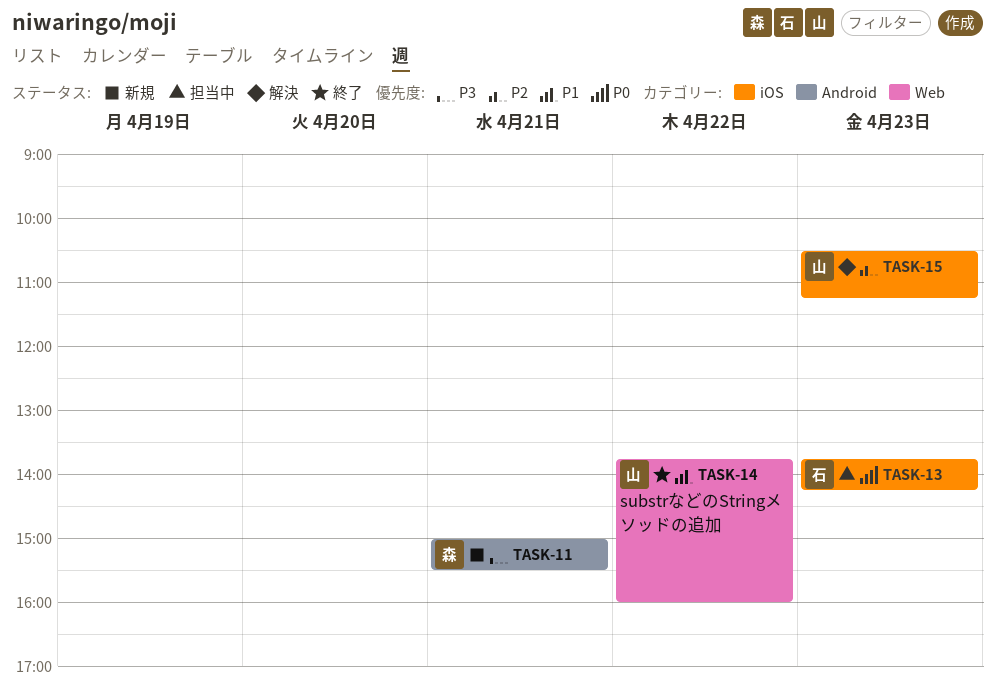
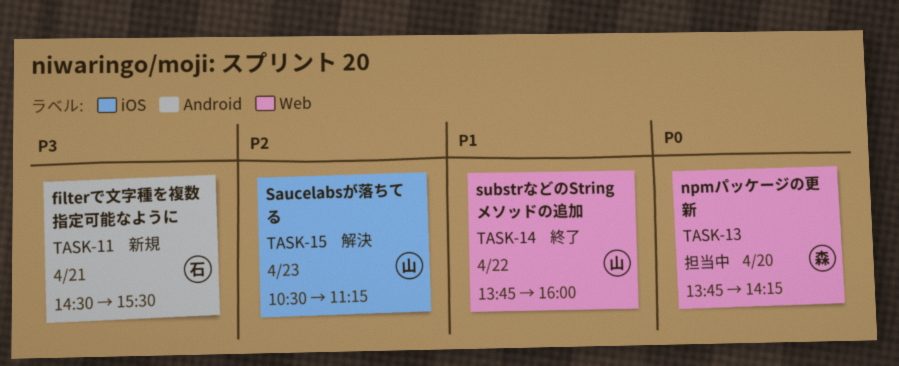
TASK-11, owner: 森 -> 石
TASK-11, begins: 15:00 -> 14:30
TASK-13, owner: 石 -> 森
TASK-13, label: iOS -> Web
TASK-13, day: Apr 23 -> Apr 20

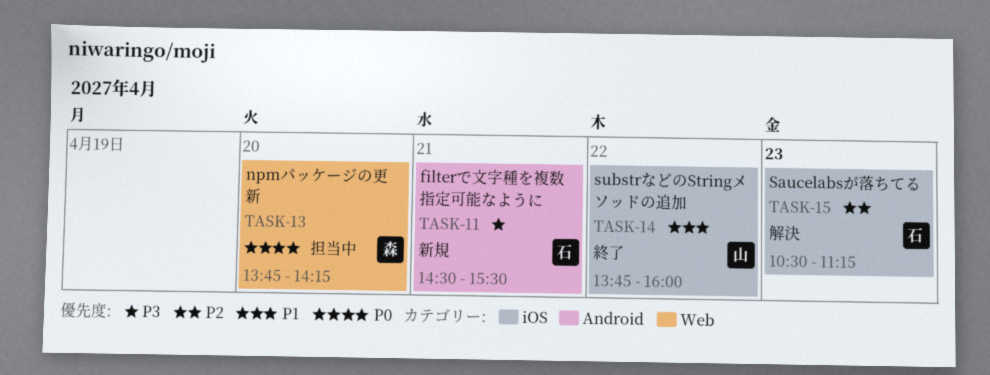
TASK-14, label: Web -> iOS
TASK-15, owner: 山 -> 石

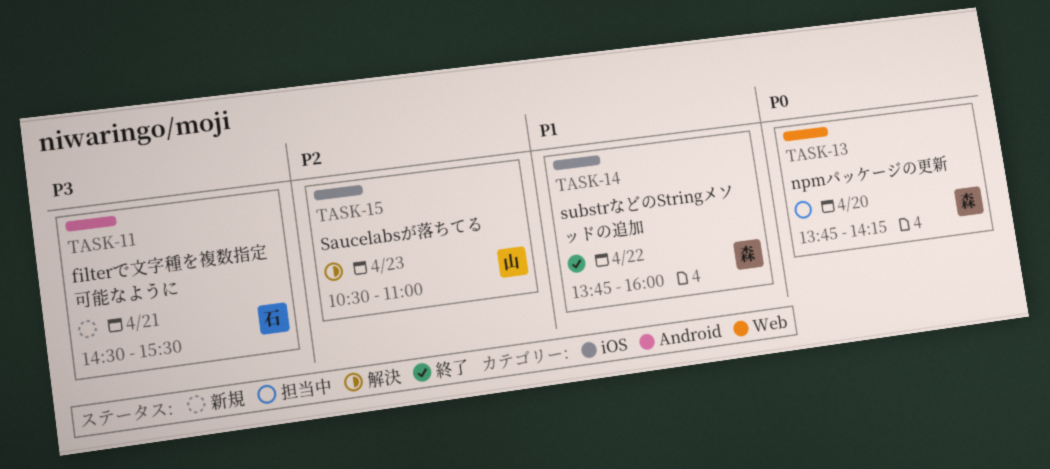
TASK-14, owner: 山 -> 森
TASK-15, owner: 石 -> 山
TASK-15, ends: 11:15 -> 11:00

